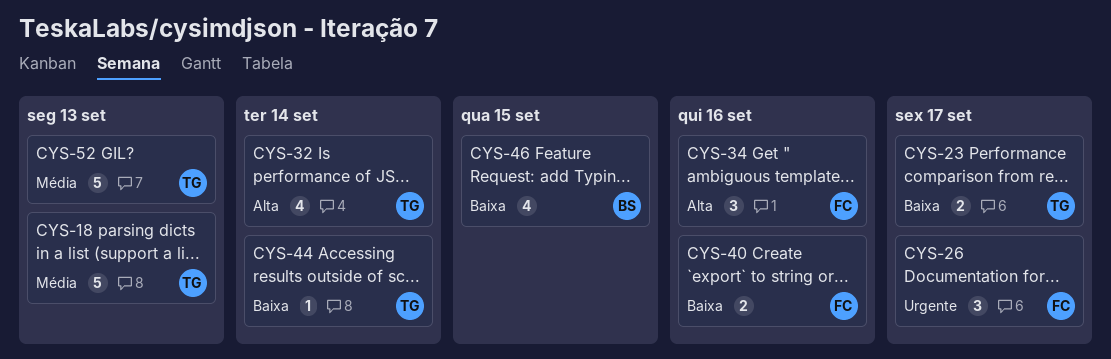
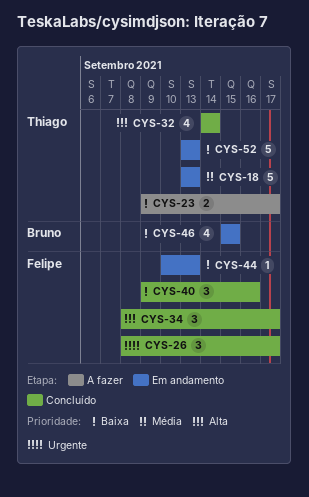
CYS-34, due: Sep 16 -> Sep 17
CYS-40, estimate: 2 -> 3
CYS-44, owner: Thiago -> Felipe
CYS-44, due: Sep 14 -> Sep 13
CYS-52, priority: Média -> Baixa

